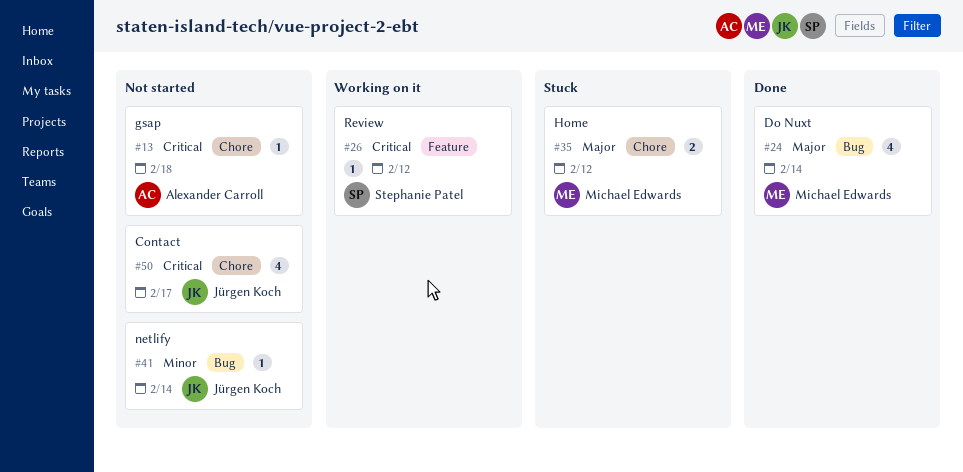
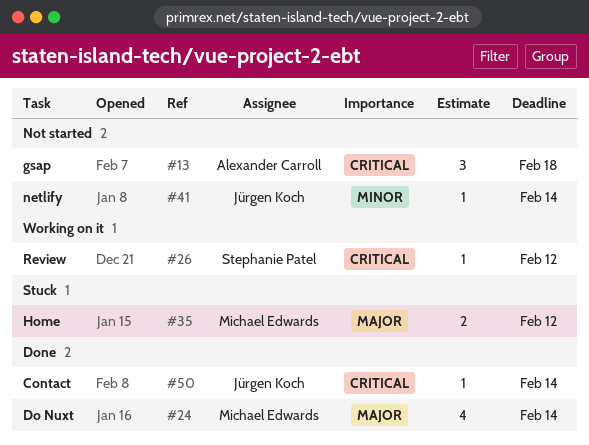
#13, estimate: 1 -> 3
#50, status: Not started -> Done
#50, estimate: 4 -> 1
#50, due: Feb 17 -> Feb 14

